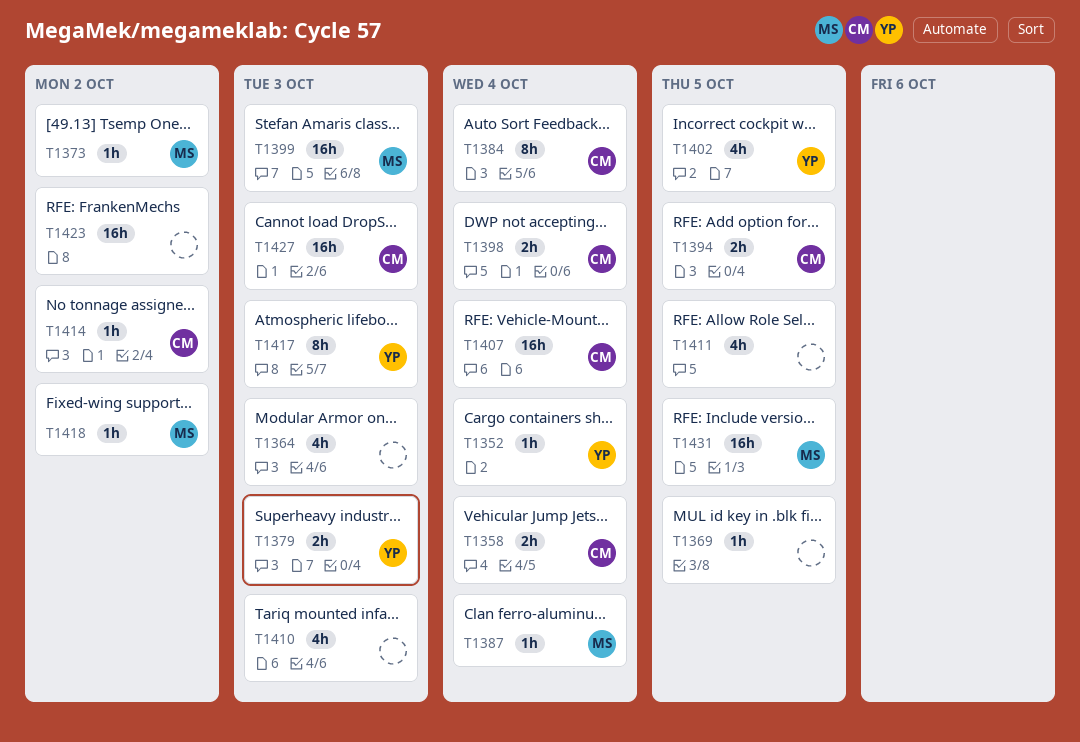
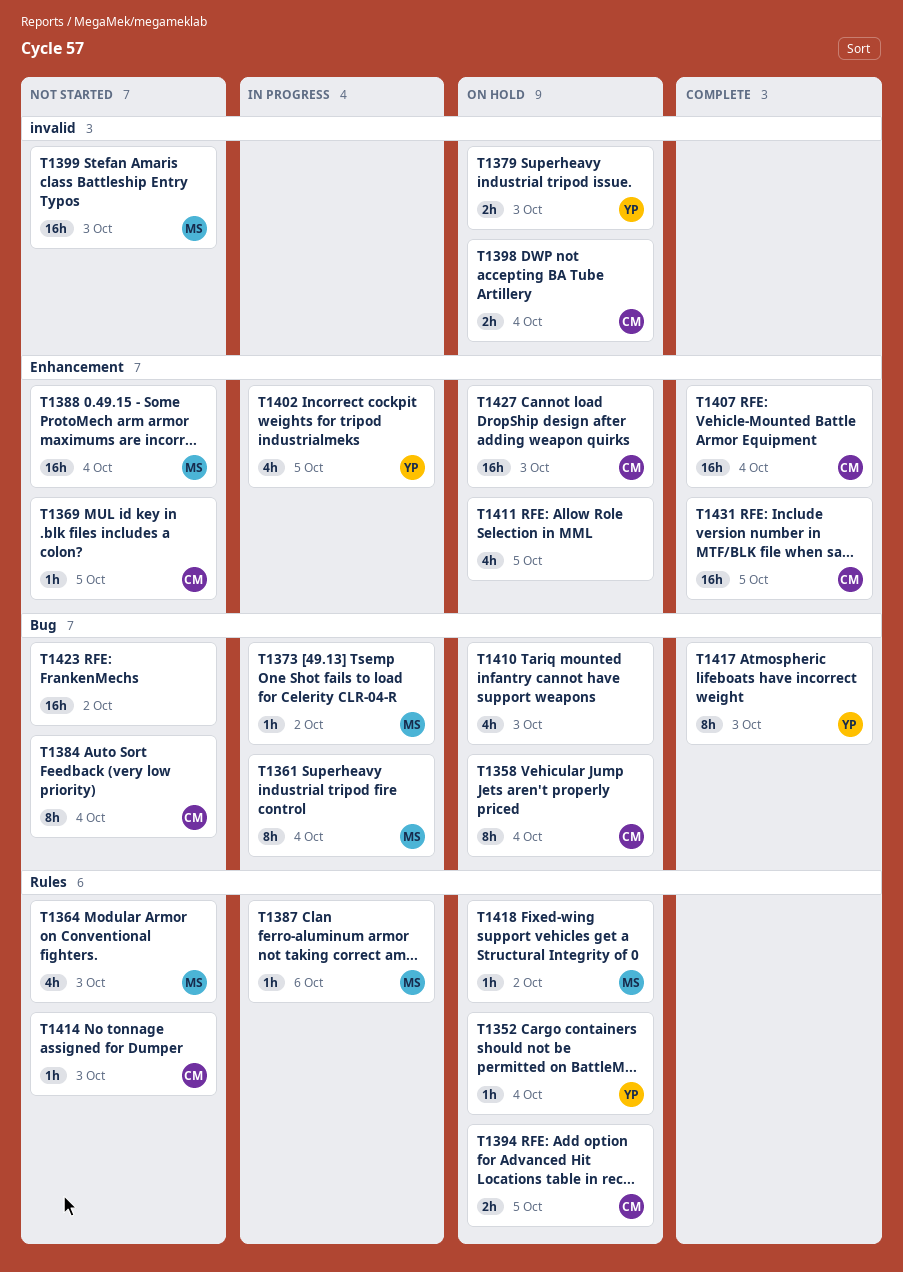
T1358, estimate: 2h -> 8h
T1361: none -> present
T1364, owner: none -> MS
T1369, owner: none -> CM
T1387, due: Oct 4 -> Oct 6
T1388: none -> present
T1414, due: Oct 2 -> Oct 3
T1431, owner: MS -> CM

